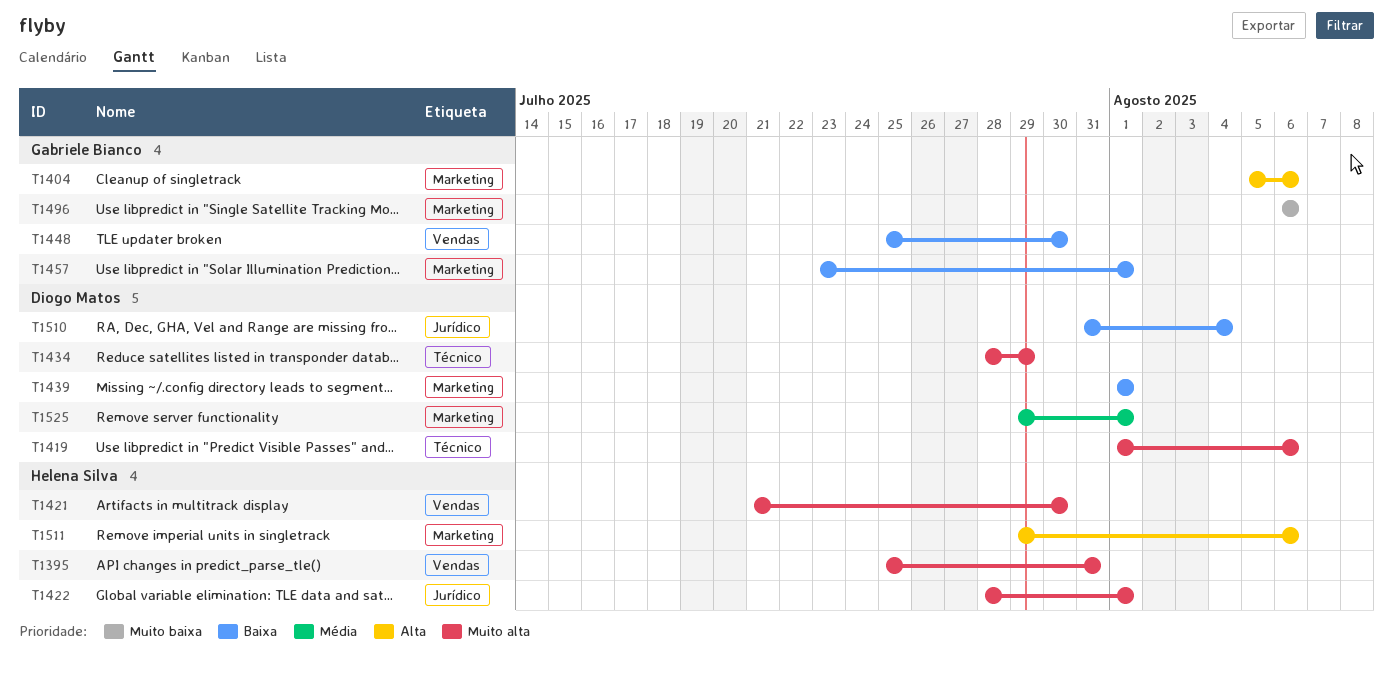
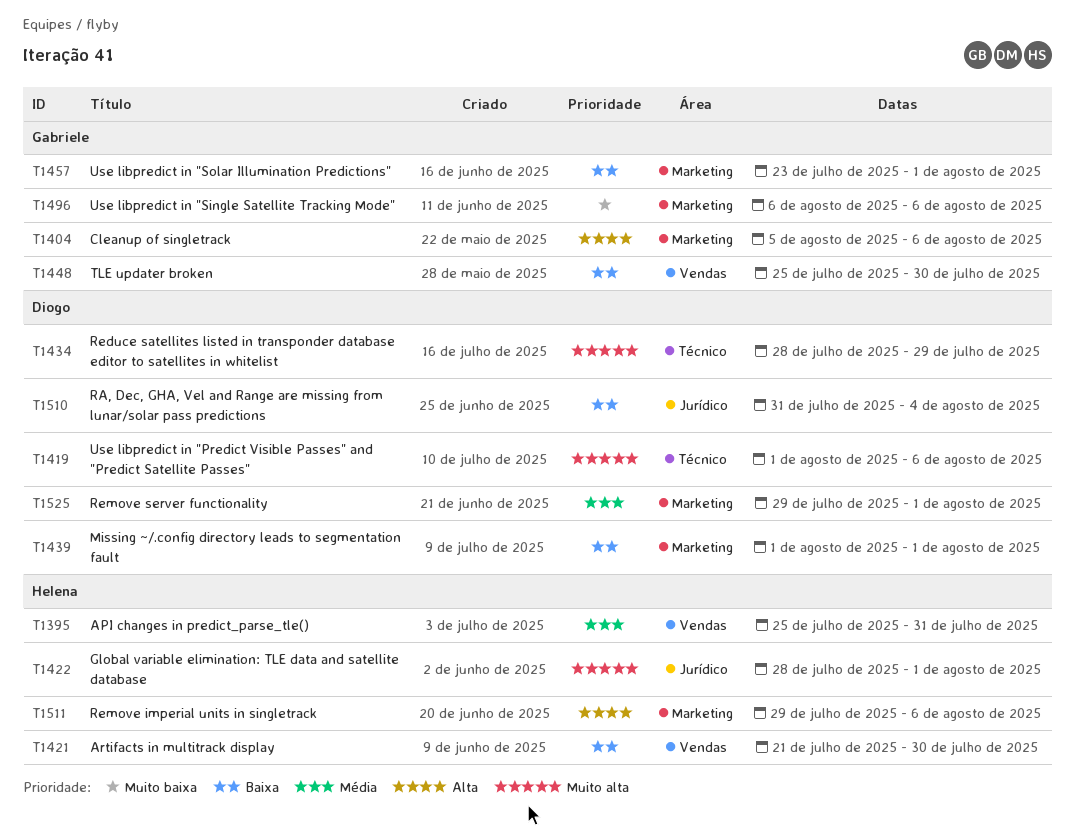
T1395, priority: Muito alta -> Média
T1421, priority: Muito alta -> Baixa

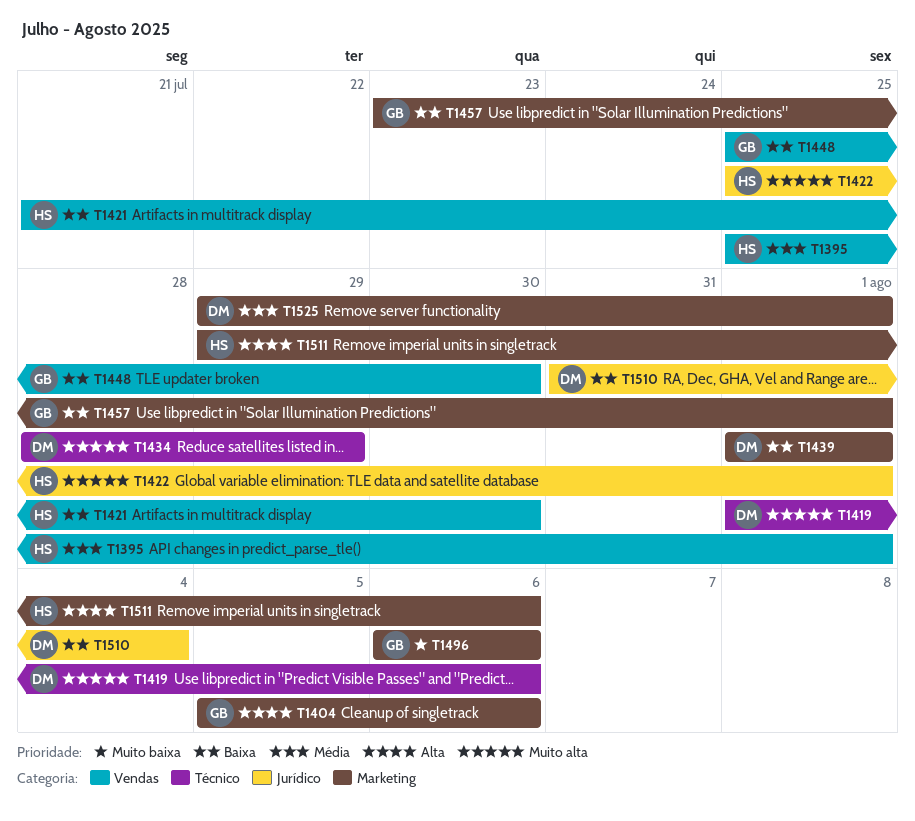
T1395, due: Jul 31 -> Aug 1
T1422, start: Jul 28 -> Jul 25

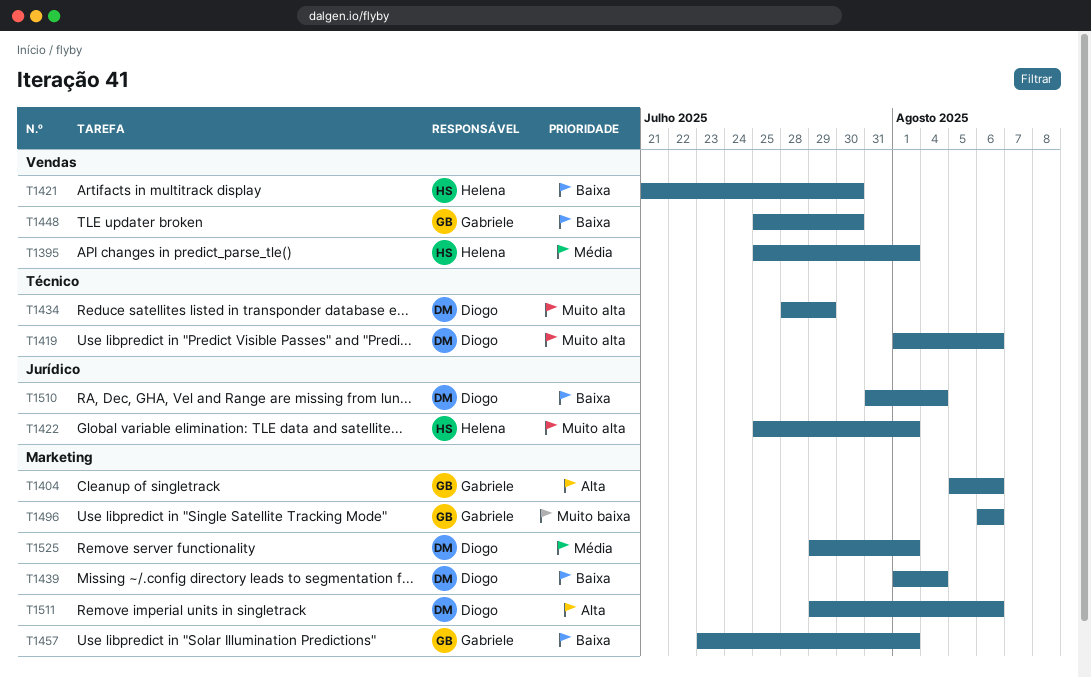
T1439, due: Aug 1 -> Aug 4
T1511, owner: Helena -> Diogo

